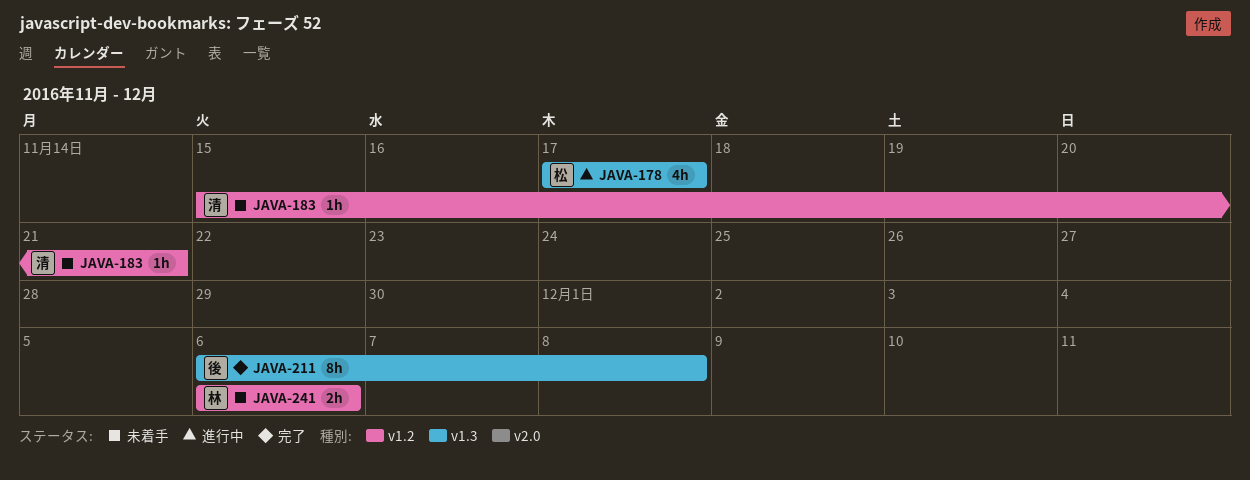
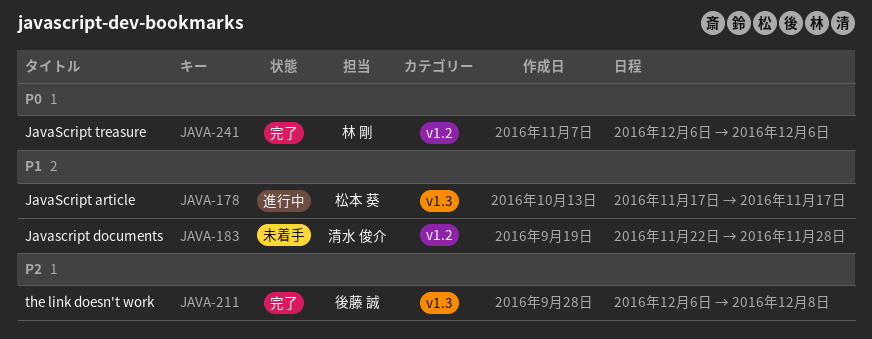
JAVA-183, start: Nov 15 -> Nov 22
JAVA-183, due: Nov 21 -> Nov 28
JAVA-241, status: 未着手 -> 完了

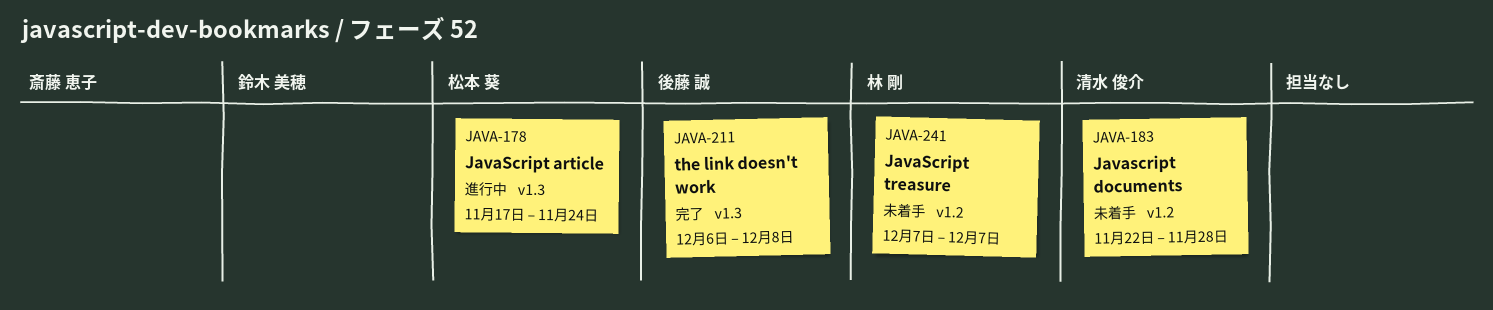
JAVA-178, due: Nov 17 -> Nov 24
JAVA-241, status: 完了 -> 未着手
JAVA-241, start: Dec 6 -> Dec 7
JAVA-241, due: Dec 6 -> Dec 7

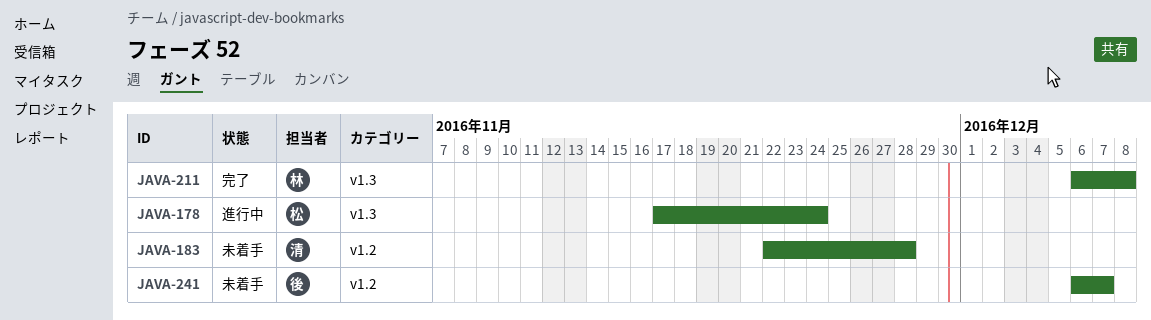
JAVA-211, owner: 後藤 誠 -> 林 剛
JAVA-241, owner: 林 剛 -> 後藤 誠
JAVA-241, start: Dec 7 -> Dec 6

